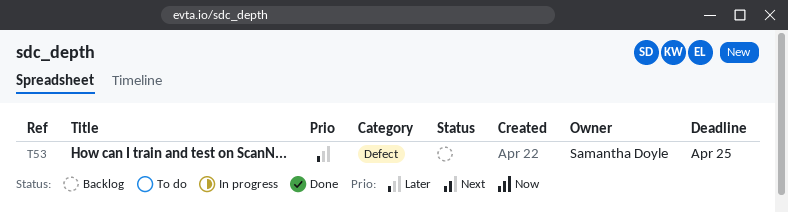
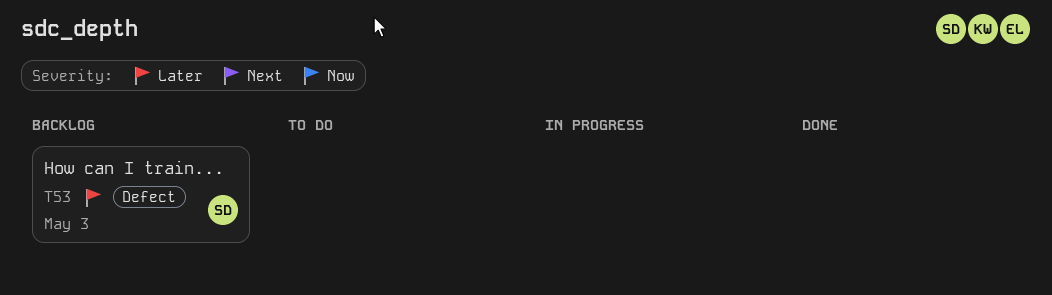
T53, due: Apr 25 -> May 3

